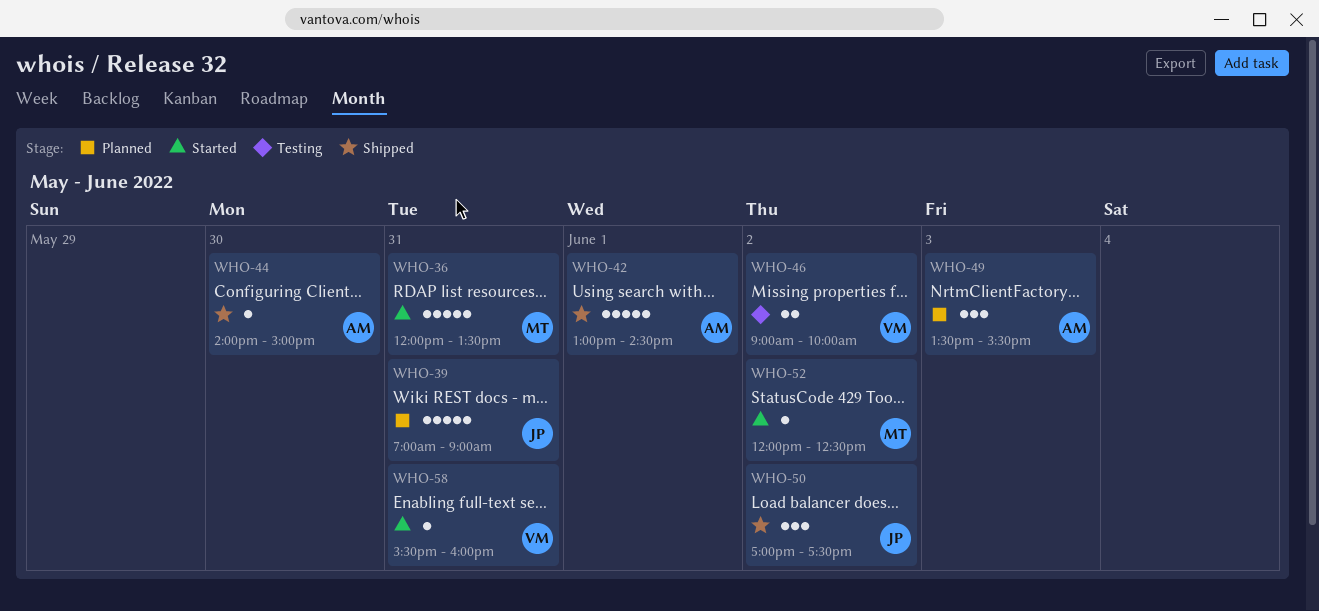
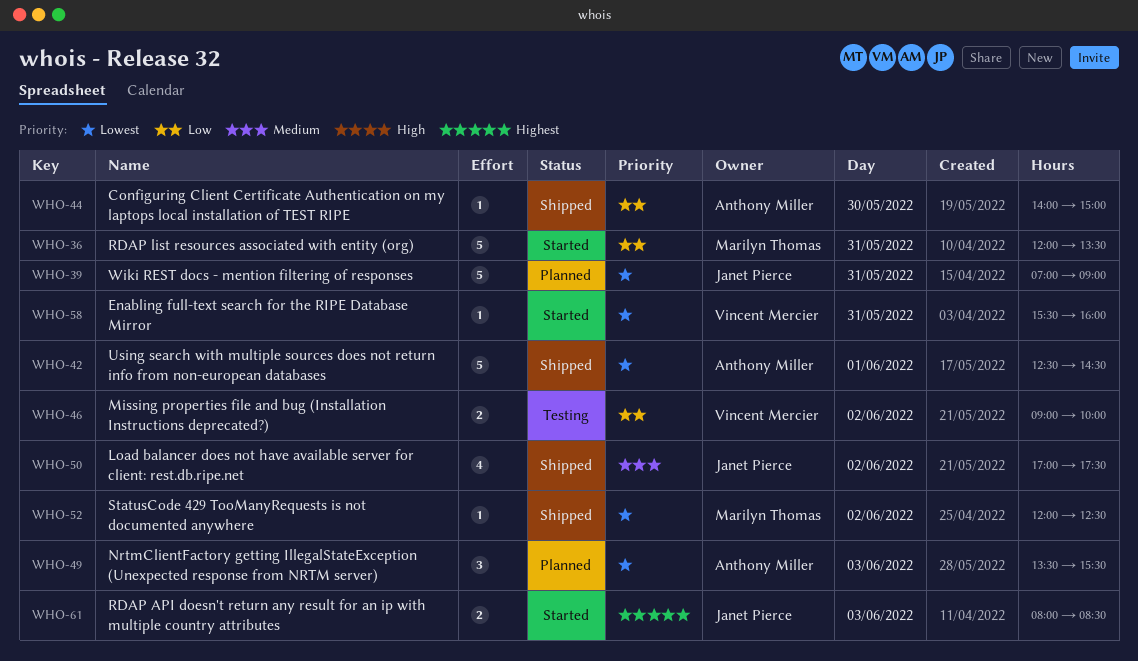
WHO-42, begins: 13:00 -> 12:30
WHO-50, estimate: 3 -> 4
WHO-52, status: Started -> Shipped
WHO-61: none -> present

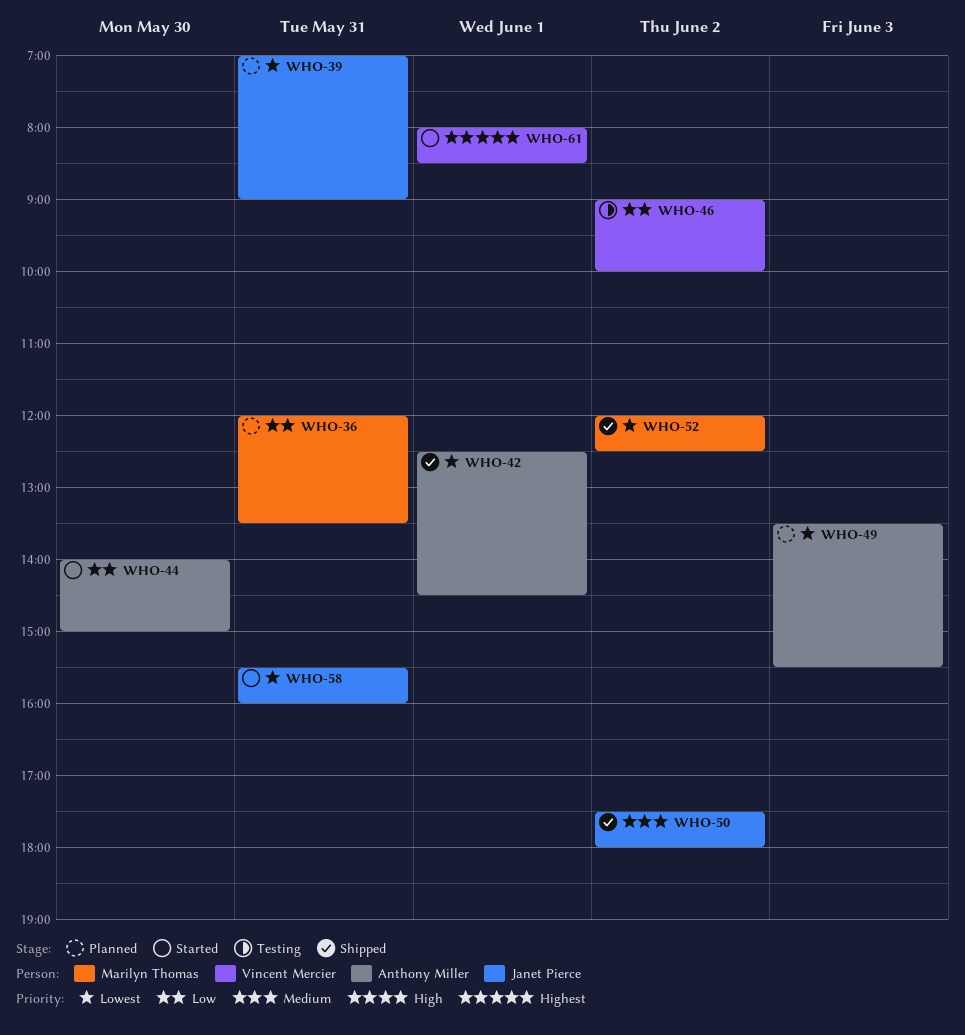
WHO-36, status: Started -> Planned
WHO-44, status: Shipped -> Started
WHO-50, begins: 17:00 -> 17:30
WHO-50, ends: 17:30 -> 18:00
WHO-58, owner: Vincent Mercier -> Janet Pierce
WHO-61, owner: Janet Pierce -> Vincent Mercier
WHO-61, day: Jun 3 -> Jun 1

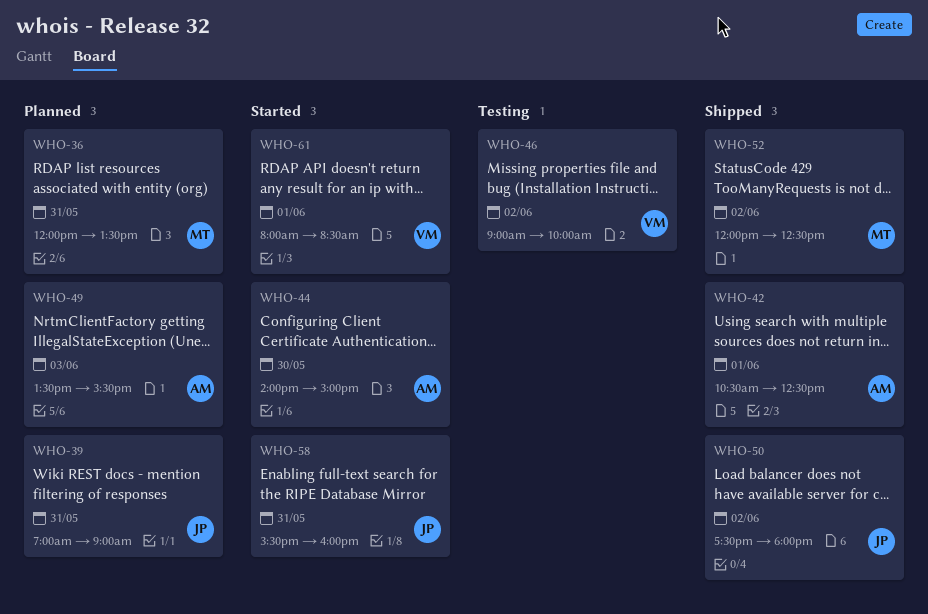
WHO-42, begins: 12:30 -> 10:30
WHO-42, ends: 14:30 -> 12:30

